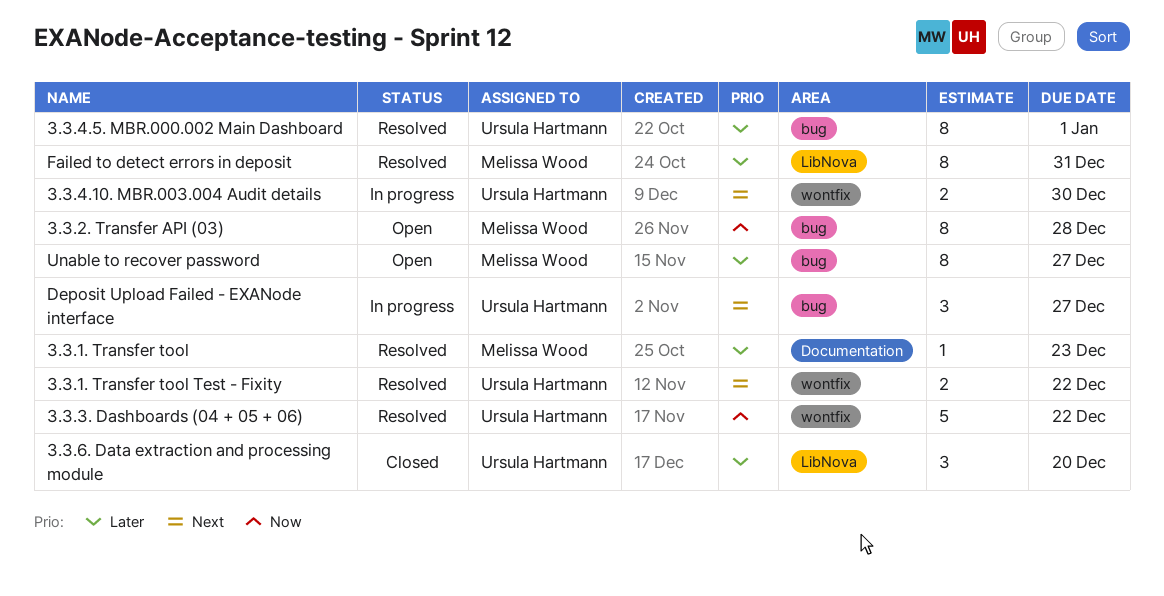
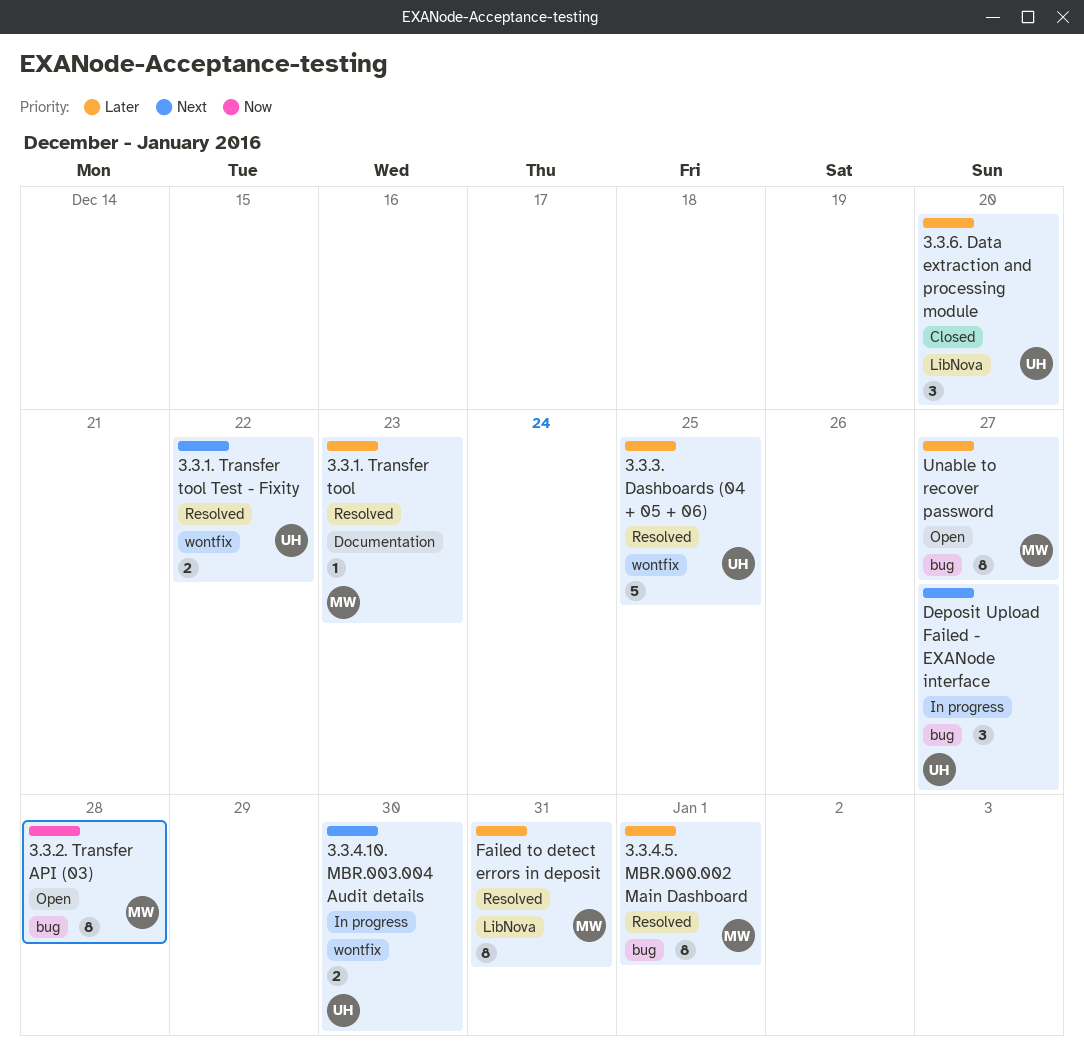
3.3.3. Dashboards (04 + 05 + 06), priority: Now -> Later
3.3.3. Dashboards (04 + 05 + 06), due: Dec 22 -> Dec 25
3.3.4.5. MBR.000.002 Main Dashboard, owner: Ursula Hartmann -> Melissa Wood

